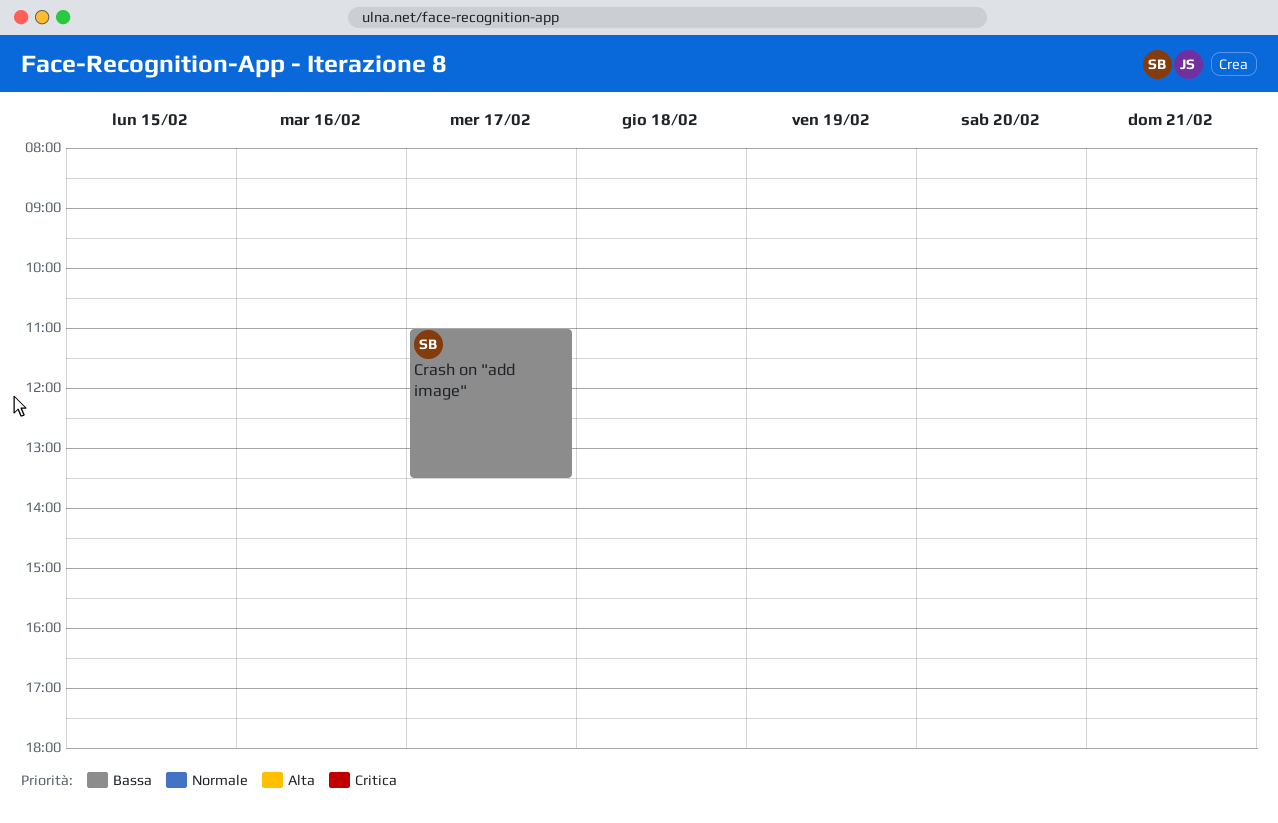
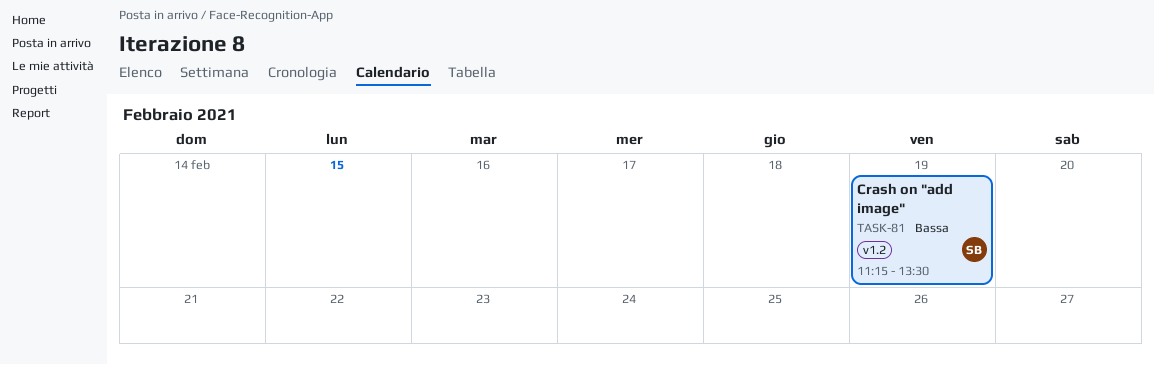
Crash on "add image", day: Feb 17 -> Feb 19
Crash on "add image", begins: 11:00 -> 11:15

